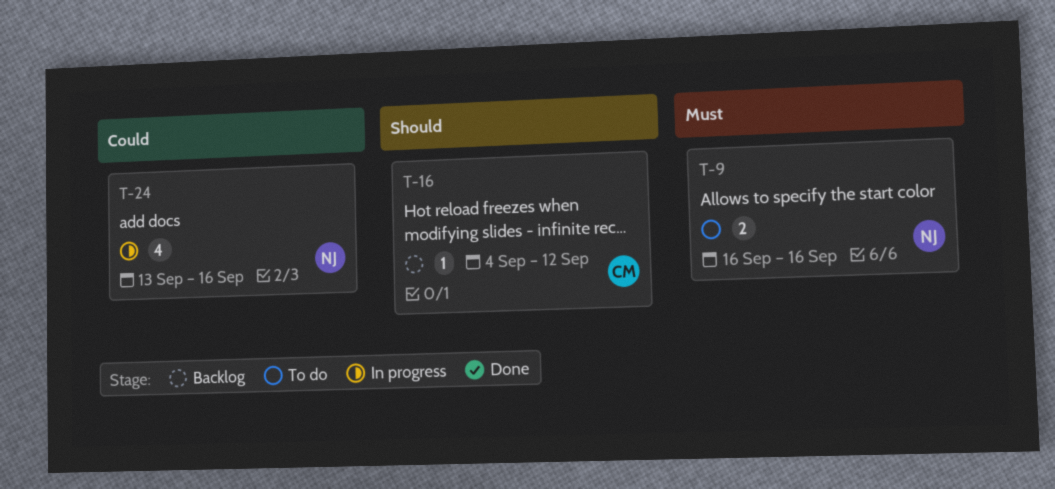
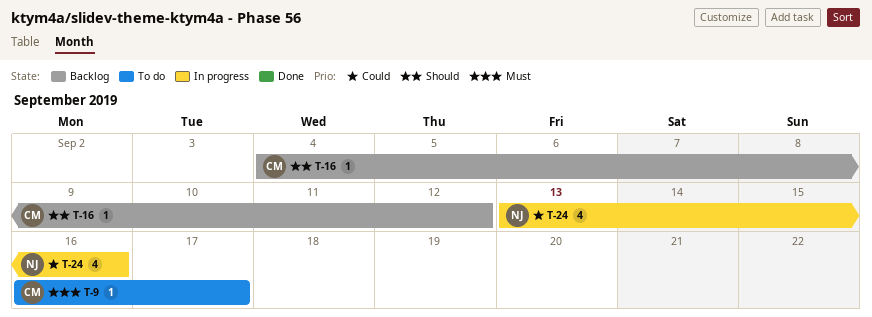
T-9, owner: NJ -> CM
T-9, estimate: 2 -> 1
T-9, due: Sep 16 -> Sep 17

